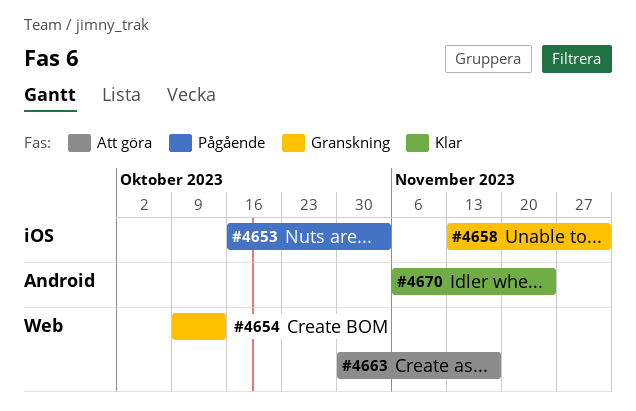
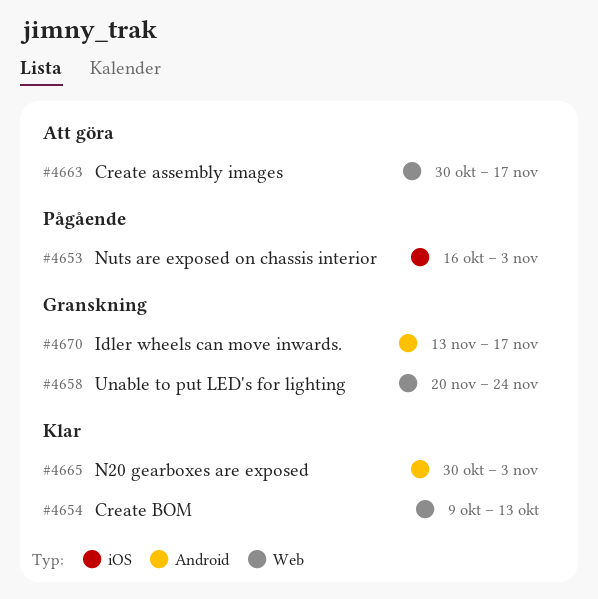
#4654, status: Granskning -> Klar
#4658, label: iOS -> Web
#4658, start: Nov 13 -> Nov 20
#4658, due: Dec 1 -> Nov 24
#4665: none -> present
#4670, status: Klar -> Granskning
#4670, start: Nov 6 -> Nov 13
#4670, due: Nov 24 -> Nov 17

